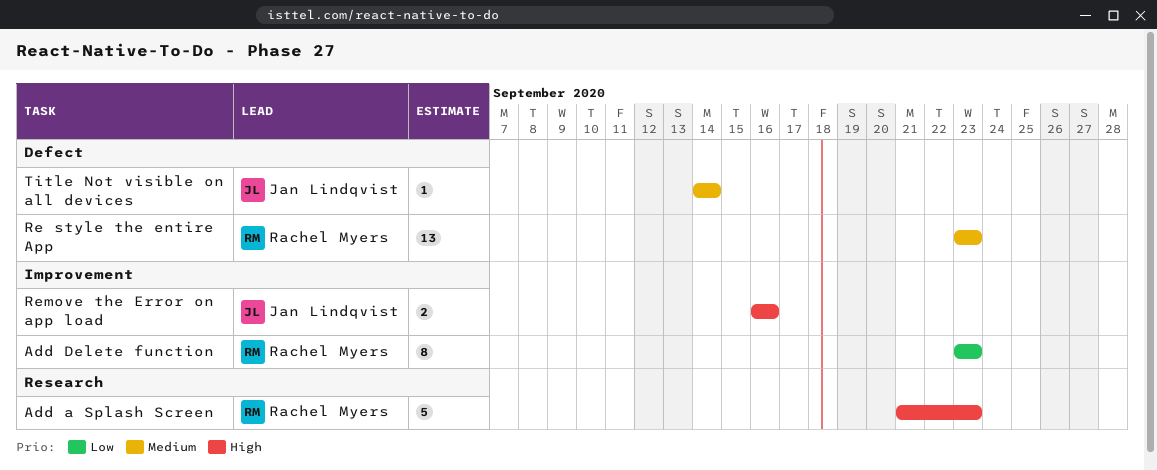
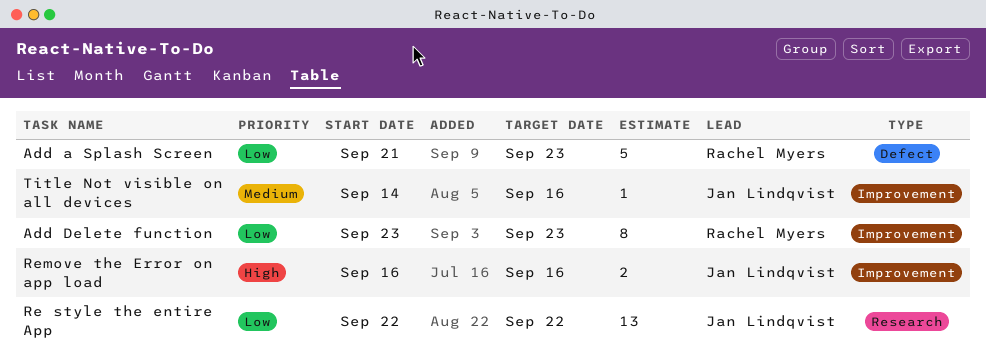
Add a Splash Screen, priority: High -> Low
Add a Splash Screen, label: Research -> Defect
Re style the entire App, owner: Rachel Myers -> Jan Lindqvist
Re style the entire App, priority: Medium -> Low
Re style the entire App, label: Defect -> Research
Re style the entire App, start: Sep 23 -> Sep 22
Re style the entire App, due: Sep 23 -> Sep 22
Title Not visible on all devices, label: Defect -> Improvement
Title Not visible on all devices, due: Sep 14 -> Sep 16

